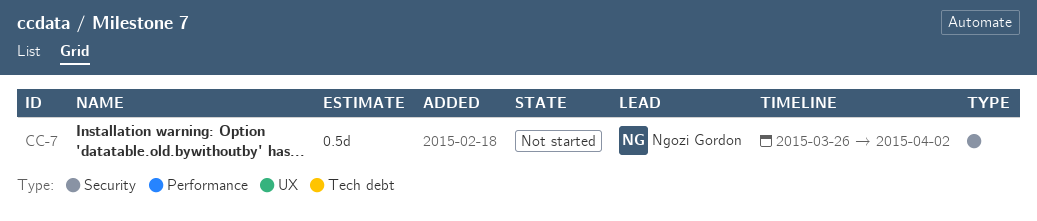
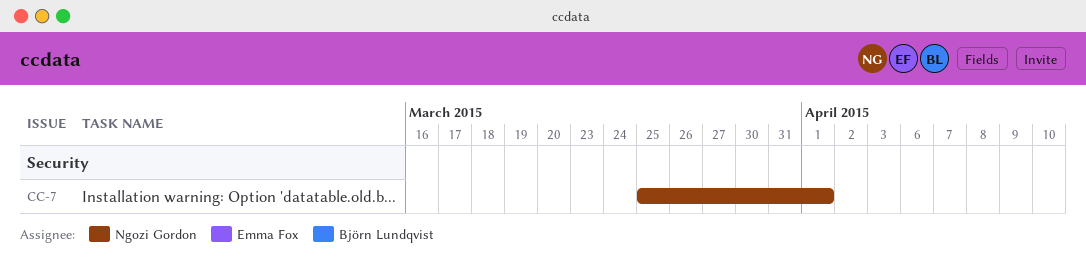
CC-7, start: Mar 26 -> Mar 25
CC-7, due: Apr 2 -> Apr 1

